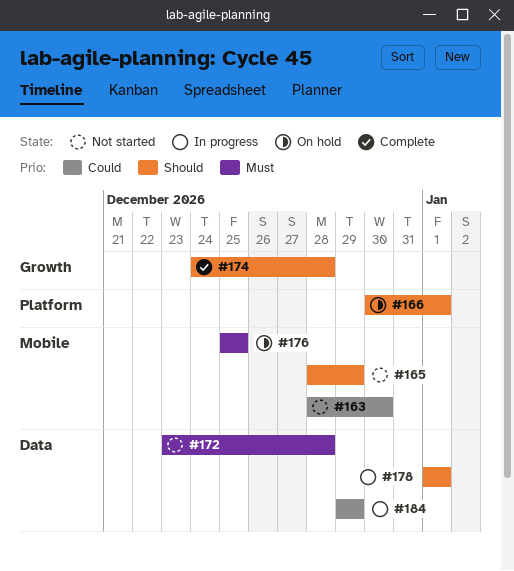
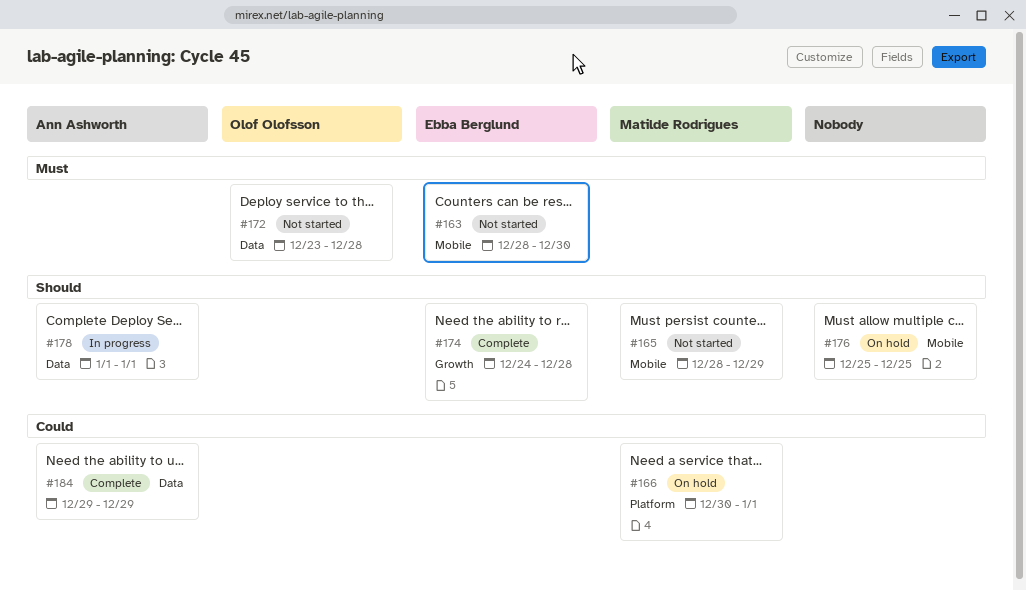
#163, priority: Could -> Must
#166, priority: Should -> Could
#176, priority: Must -> Should
#184, status: In progress -> Complete

